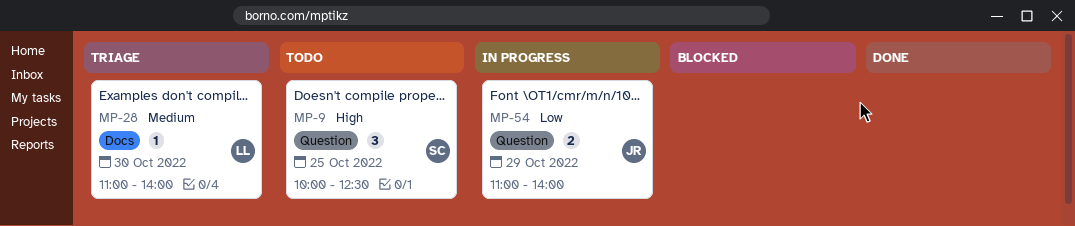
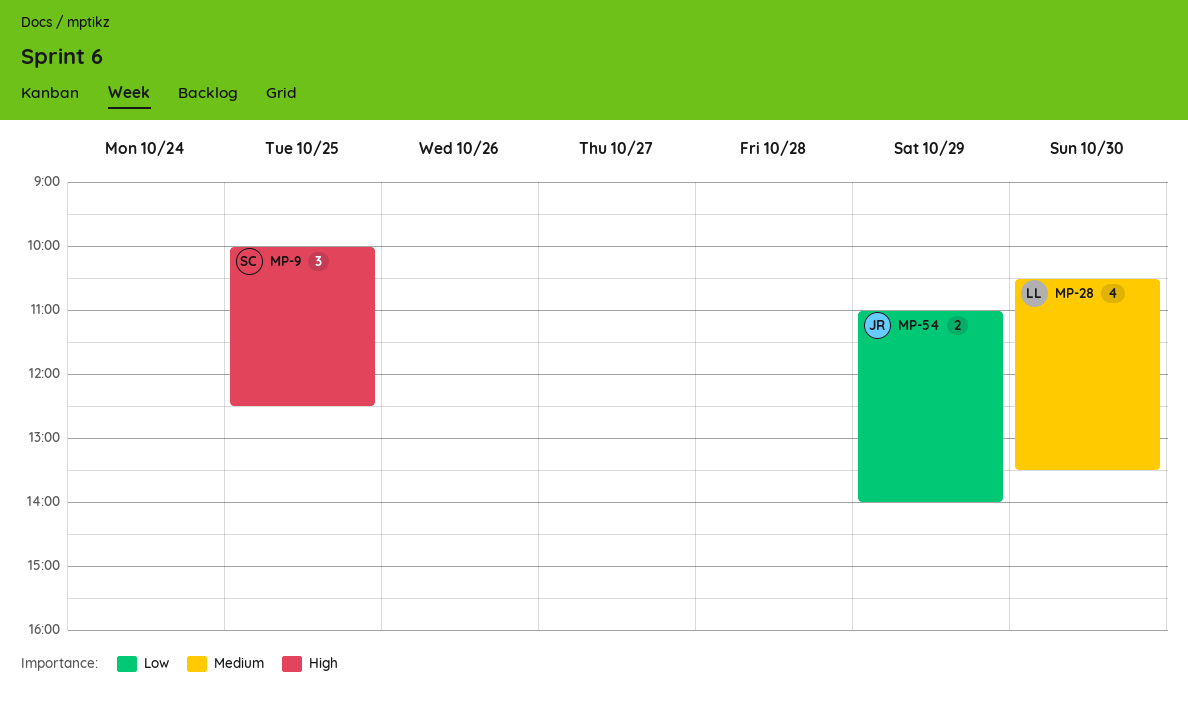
MP-28, estimate: 1 -> 4
MP-28, begins: 11:00 -> 10:30
MP-28, ends: 14:00 -> 13:30

